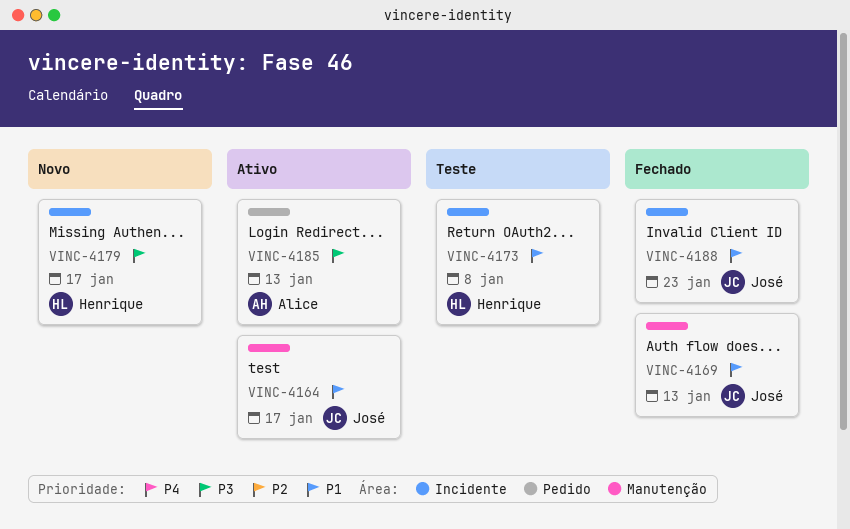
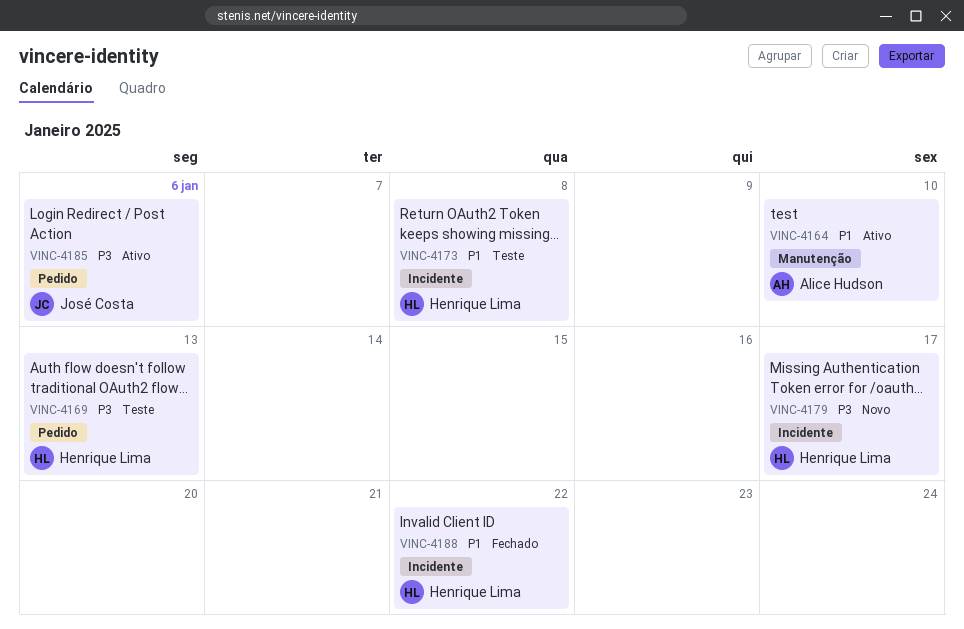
VINC-4164, owner: José Costa -> Alice Hudson
VINC-4164, due: Jan 17 -> Jan 10
VINC-4169, status: Fechado -> Teste
VINC-4169, owner: José Costa -> Henrique Lima
VINC-4169, priority: P1 -> P3
VINC-4169, label: Manutenção -> Pedido
VINC-4185, owner: Alice Hudson -> José Costa
VINC-4185, due: Jan 13 -> Jan 6
VINC-4188, owner: José Costa -> Henrique Lima
VINC-4188, due: Jan 23 -> Jan 22

